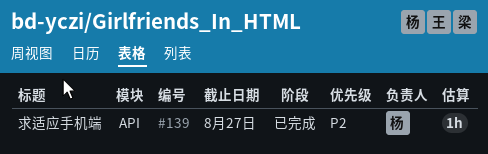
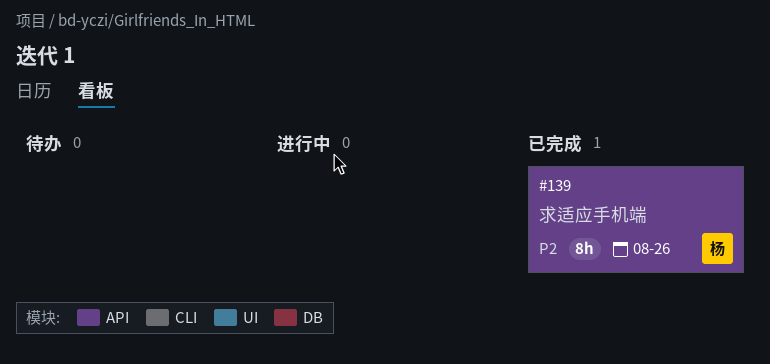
#139, estimate: 1h -> 8h
#139, due: Aug 27 -> Aug 26

